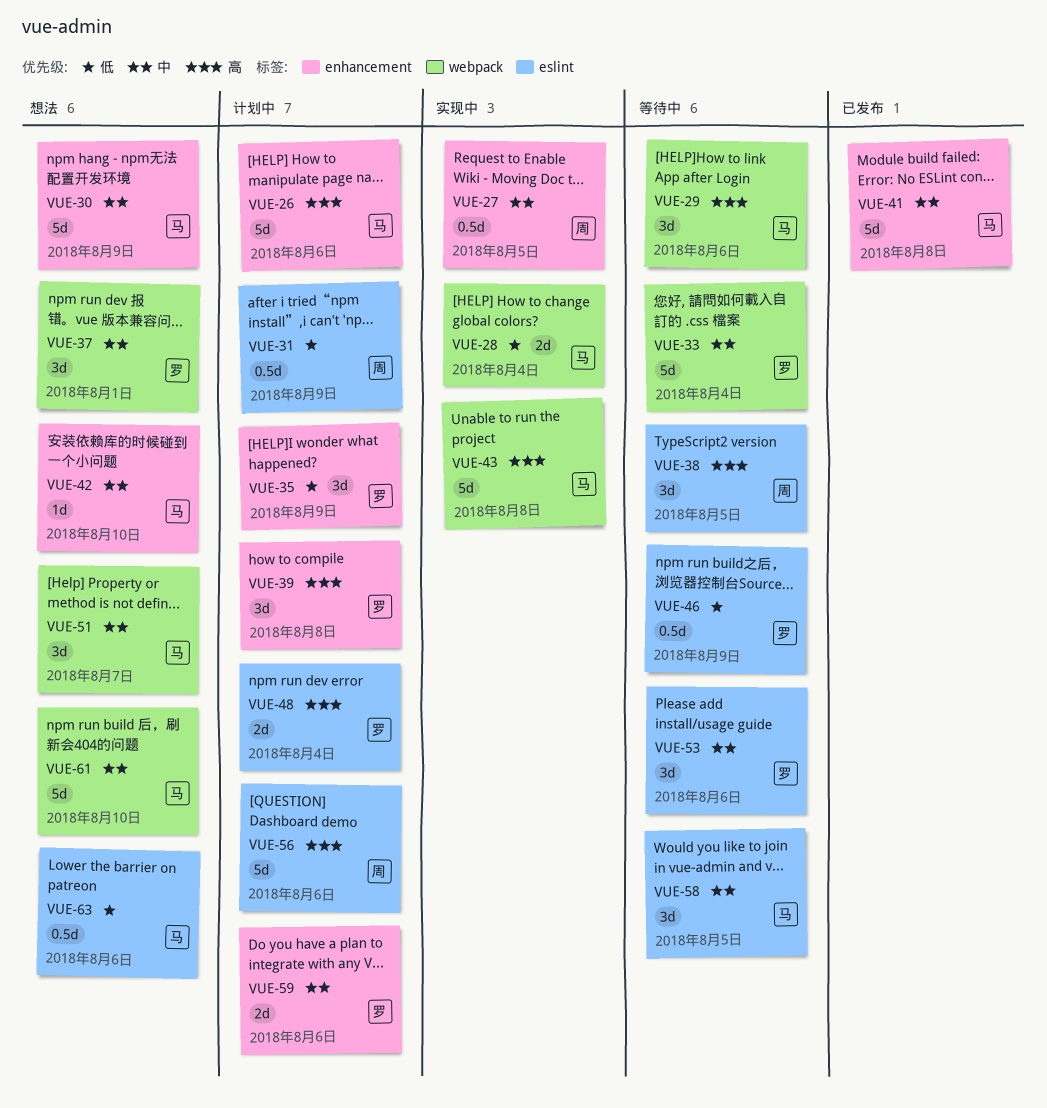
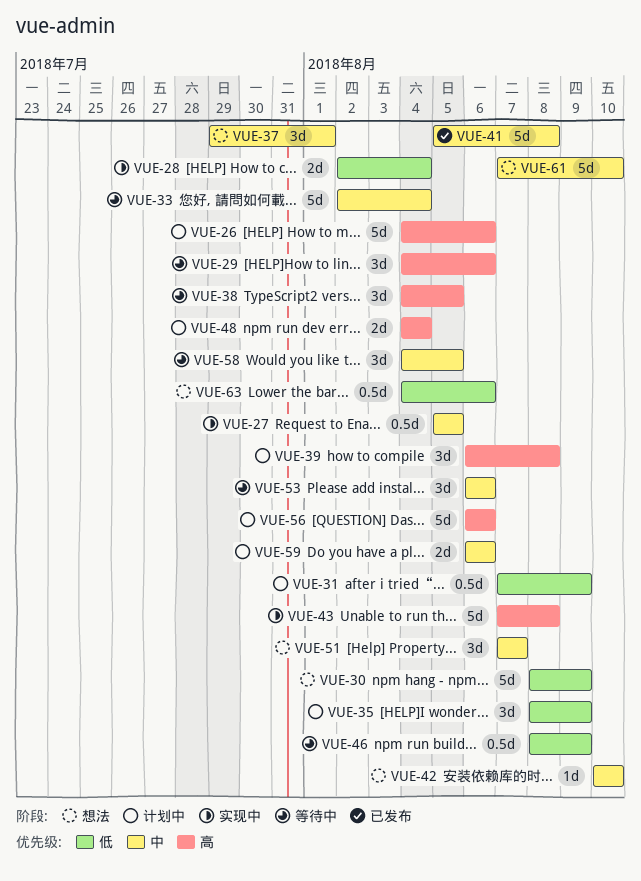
VUE-30, priority: 中 -> 低

